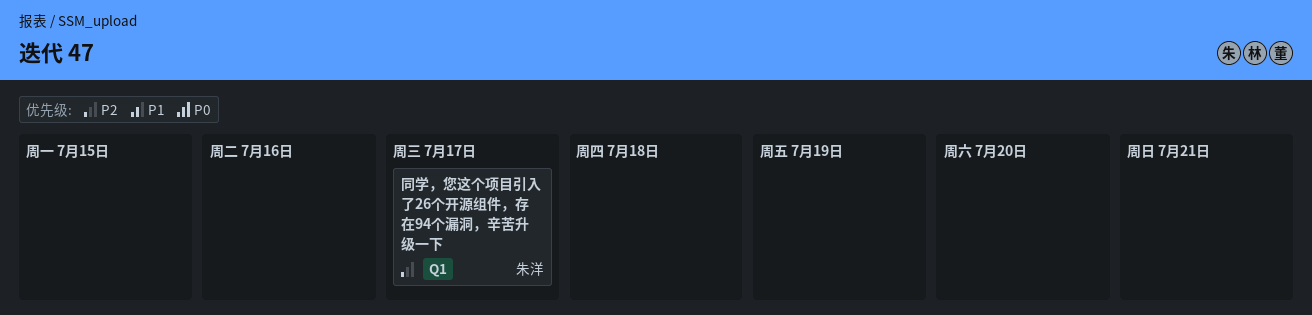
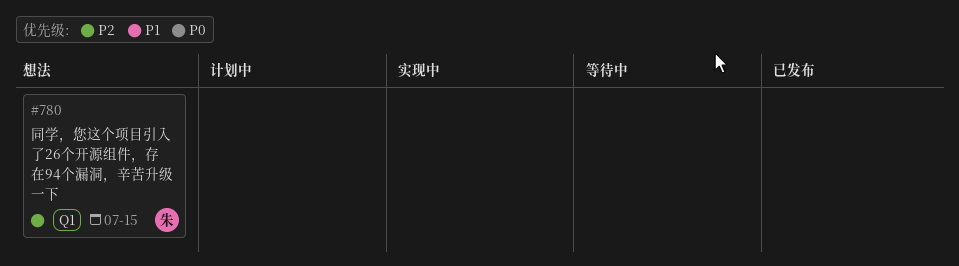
同学，您这个项目引入了26个开源组件，存在94个漏洞，辛苦升级一下, due: Jul 17 -> Jul 15

